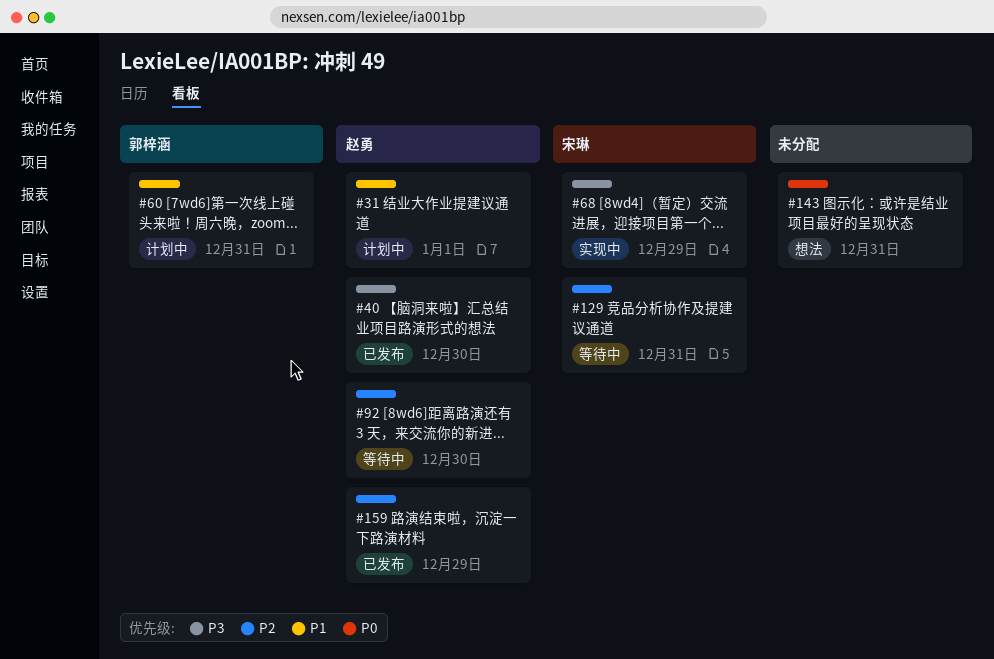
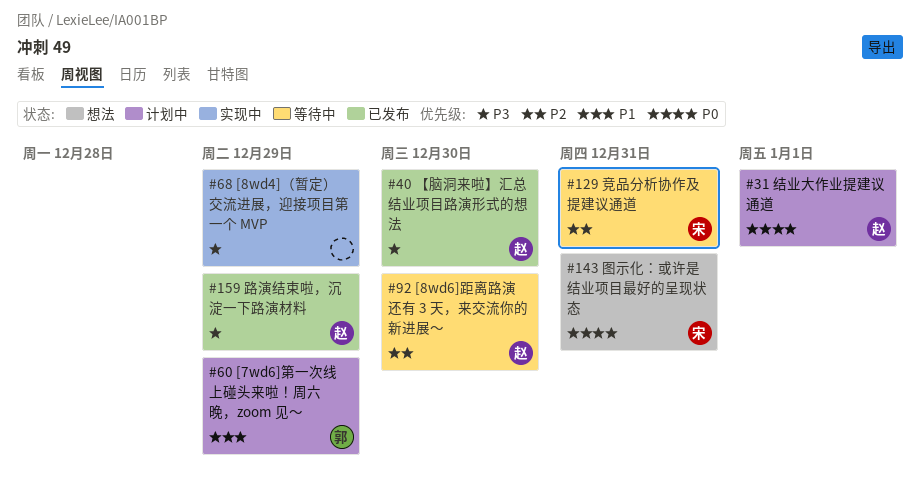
#31, priority: P1 -> P0
#60, due: Dec 31 -> Dec 29
#68, owner: 宋琳 -> none
#143, owner: none -> 宋琳
#159, priority: P2 -> P3

